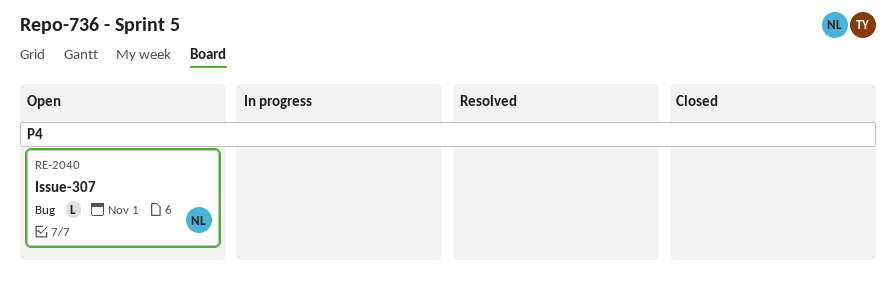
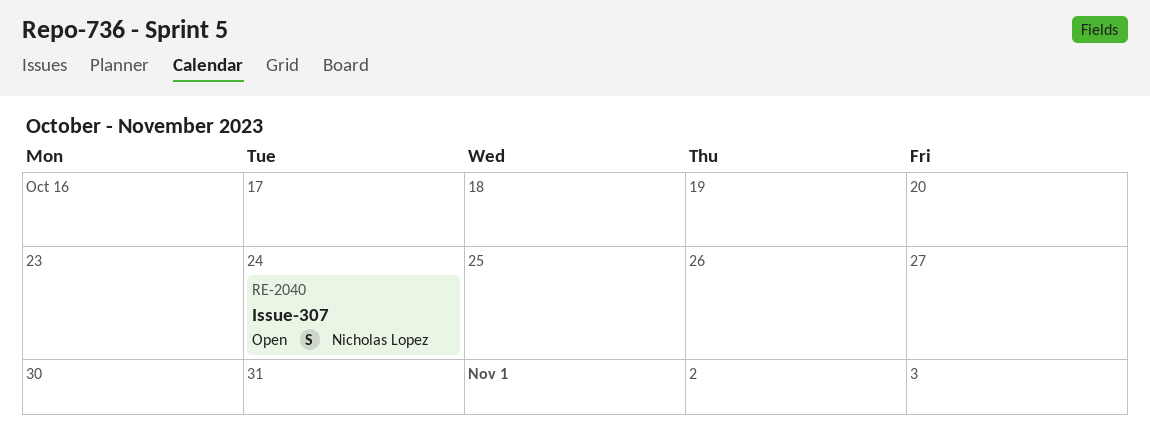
RE-2040, estimate: L -> S
RE-2040, due: Nov 1 -> Oct 24

